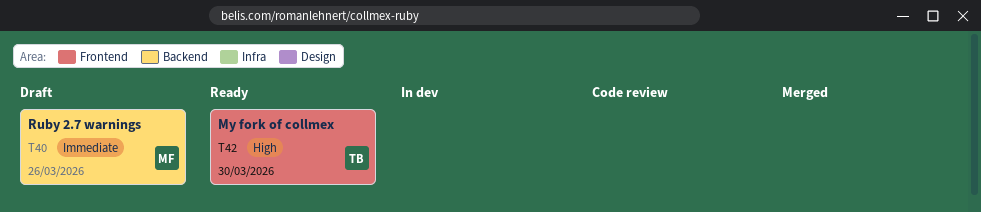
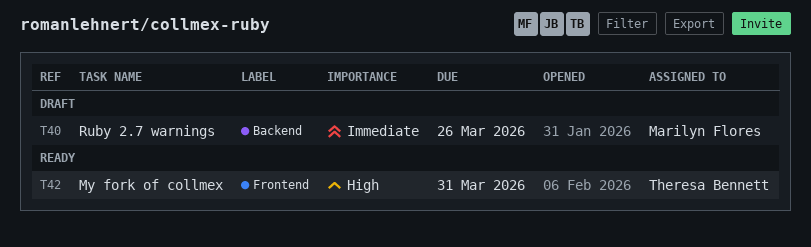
T42, due: Mar 30 -> Mar 31

